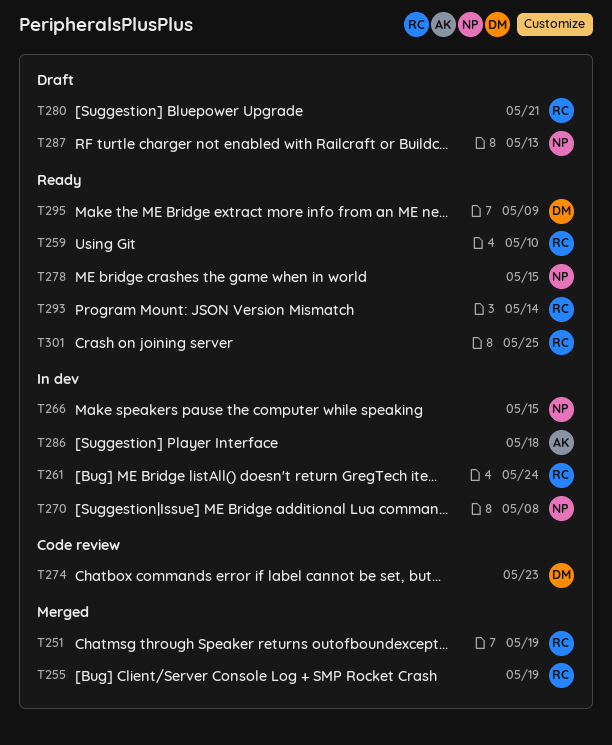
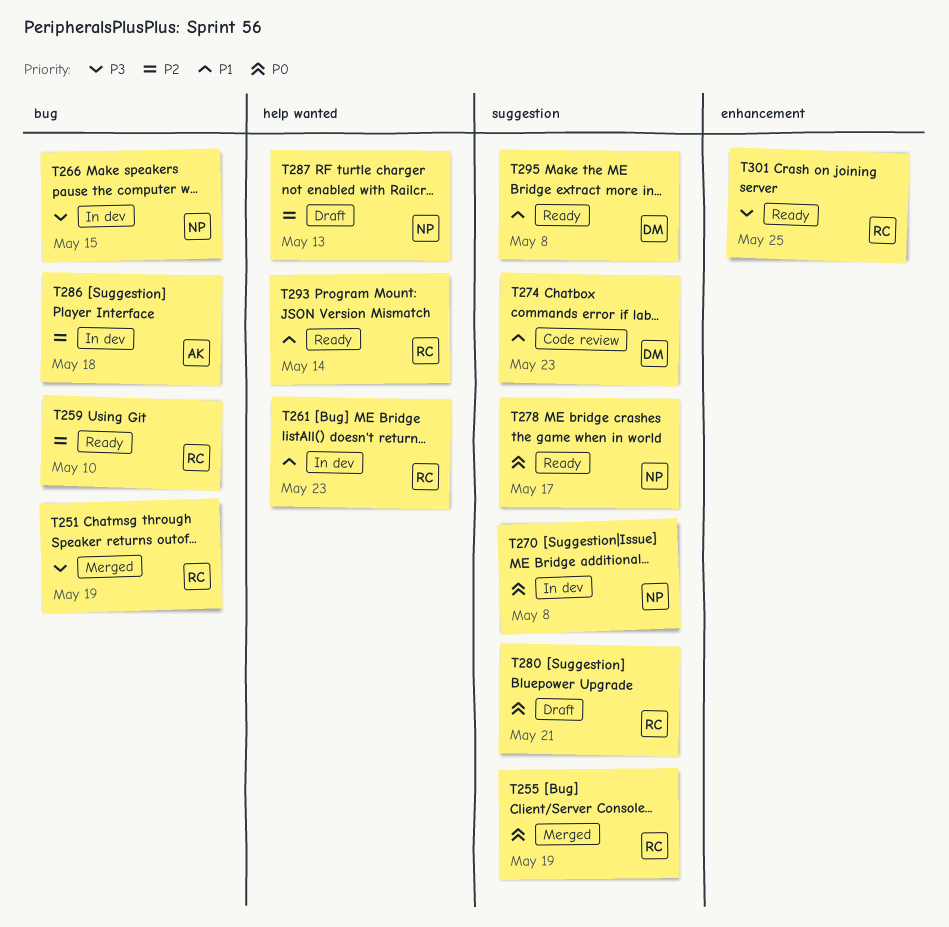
T261, due: May 24 -> May 23
T278, due: May 15 -> May 17
T295, due: May 9 -> May 8

